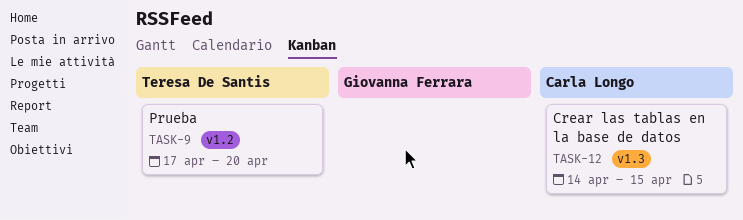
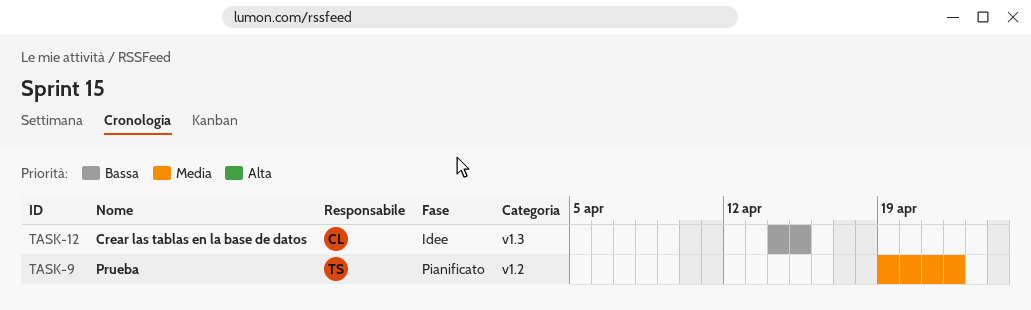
TASK-9, start: Apr 17 -> Apr 19
TASK-9, due: Apr 20 -> Apr 22

